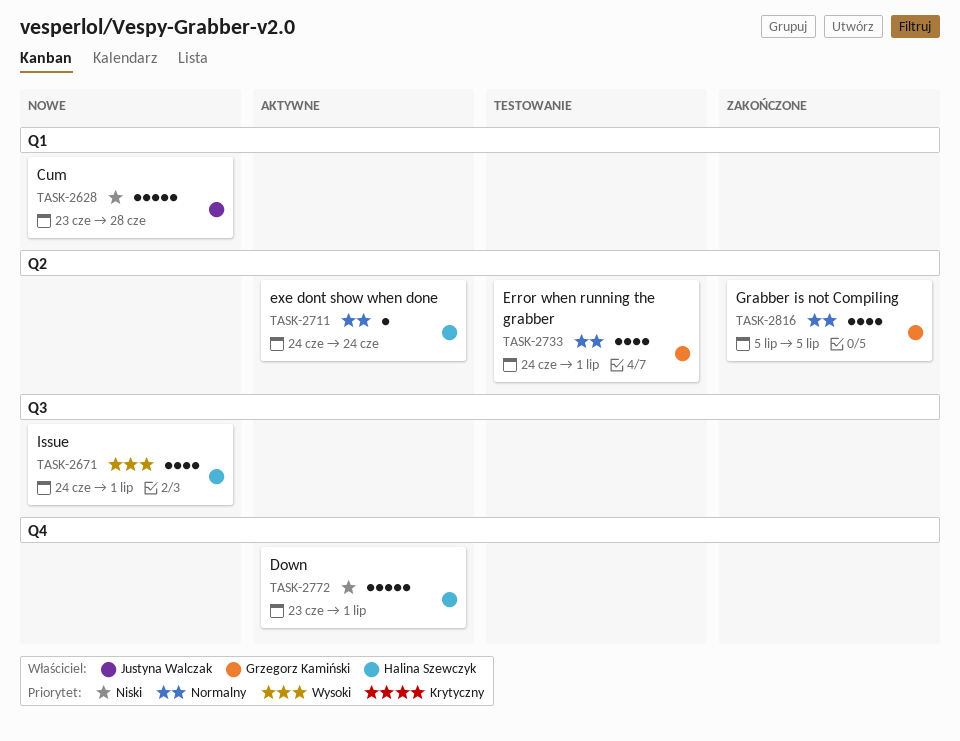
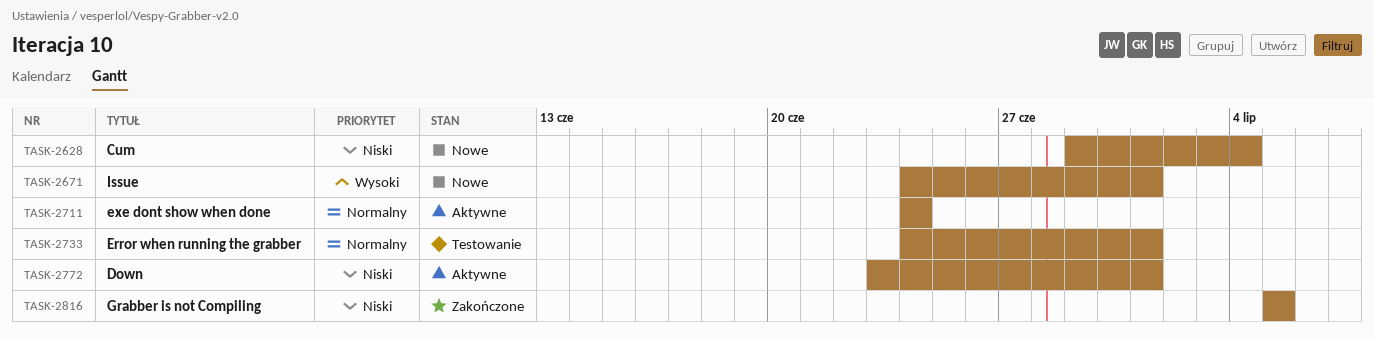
TASK-2628, start: Jun 23 -> Jun 29
TASK-2628, due: Jun 28 -> Jul 4
TASK-2816, priority: Normalny -> Niski

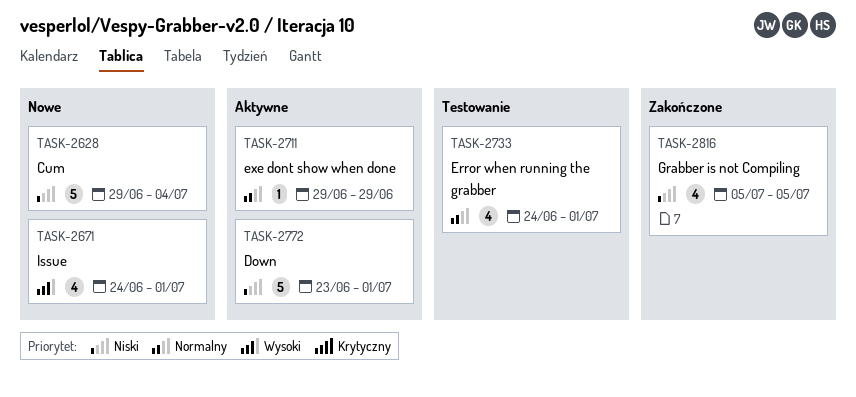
TASK-2711, start: Jun 24 -> Jun 29
TASK-2711, due: Jun 24 -> Jun 29

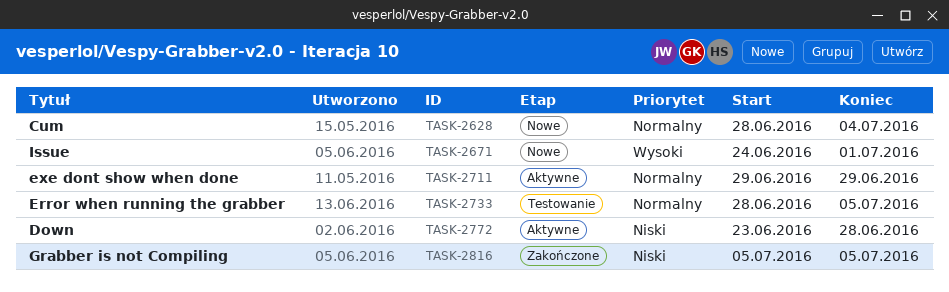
TASK-2628, priority: Niski -> Normalny
TASK-2628, start: Jun 29 -> Jun 28
TASK-2733, start: Jun 24 -> Jun 28
TASK-2733, due: Jul 1 -> Jul 5
TASK-2772, due: Jul 1 -> Jun 28

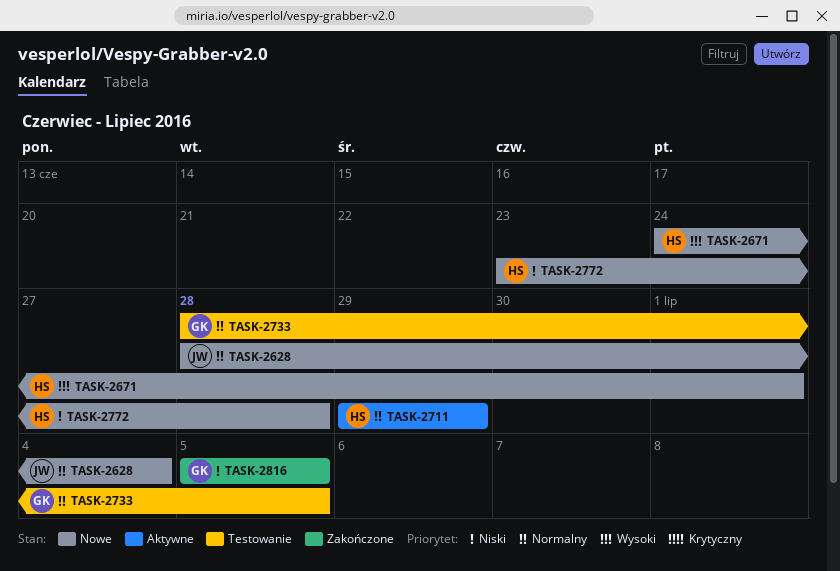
TASK-2772, status: Aktywne -> Nowe

